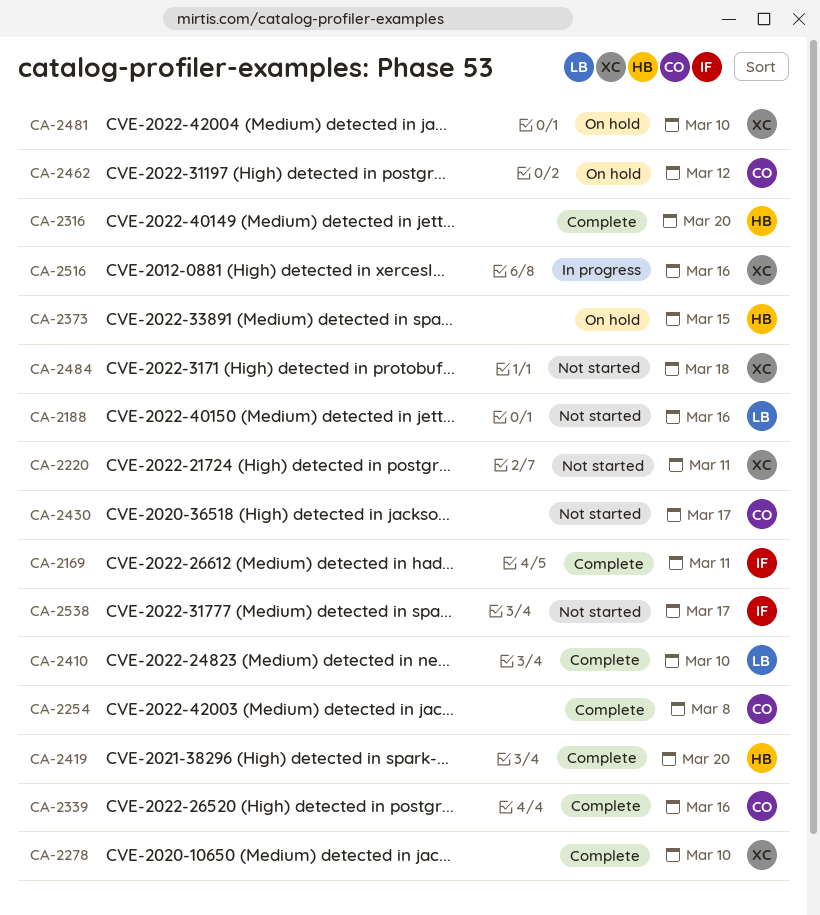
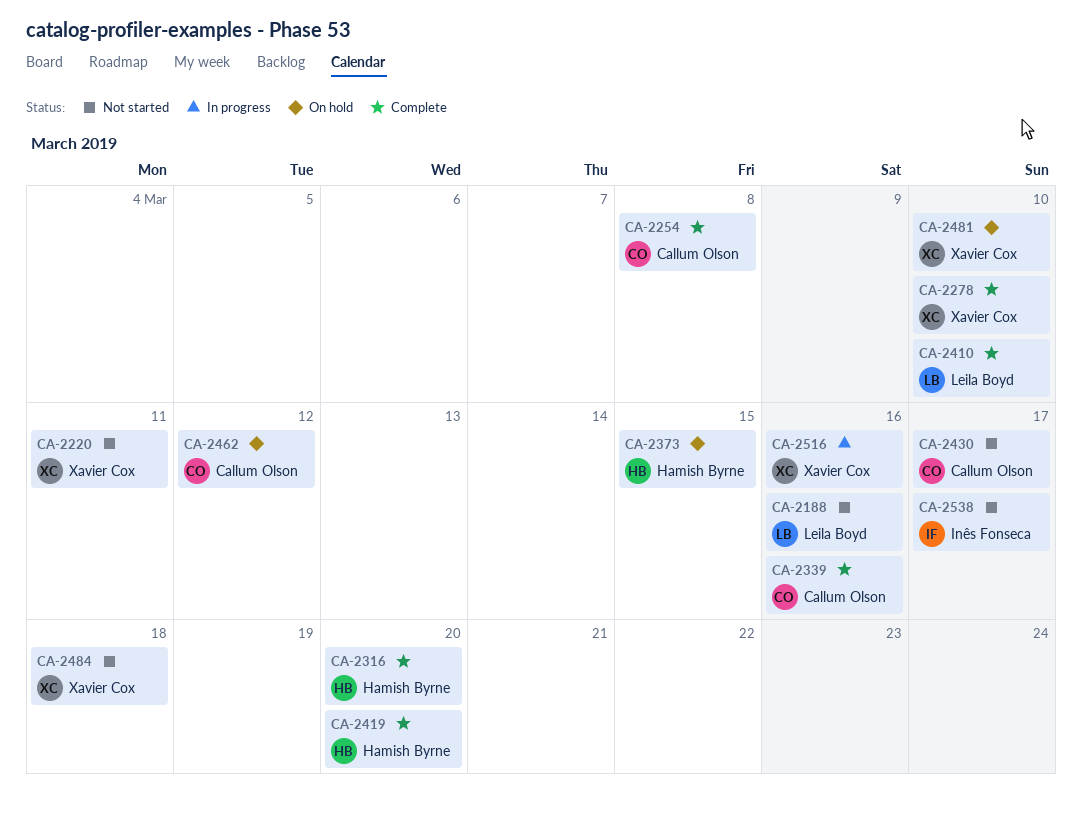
CA-2169: present -> none

